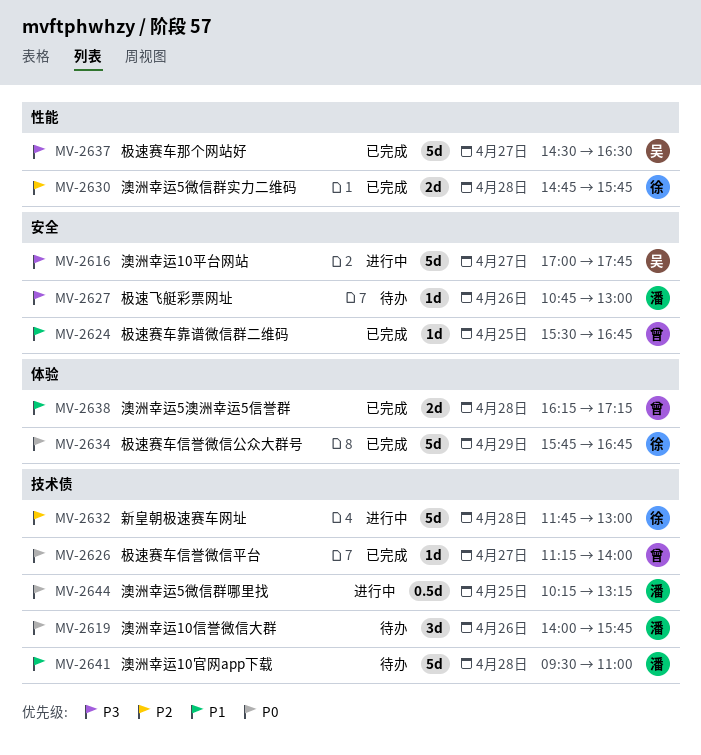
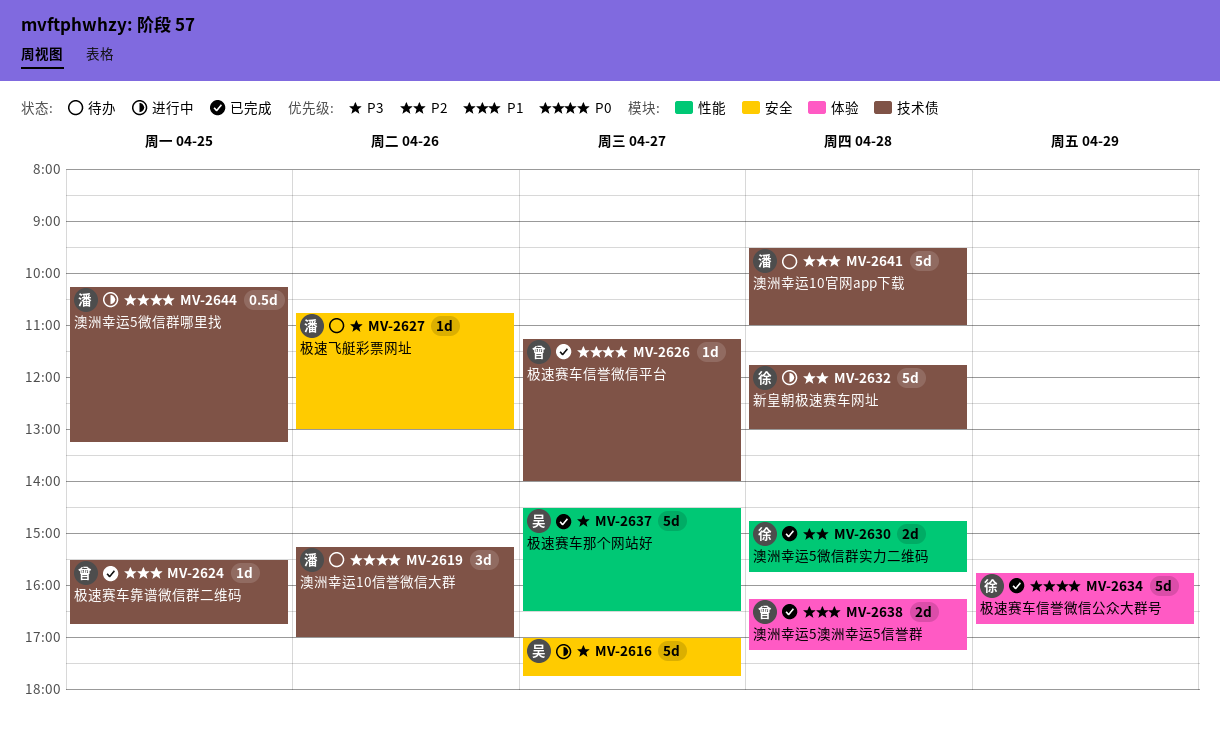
MV-2619, begins: 14:00 -> 15:15
MV-2619, ends: 15:45 -> 17:00
MV-2624, label: 安全 -> 技术债

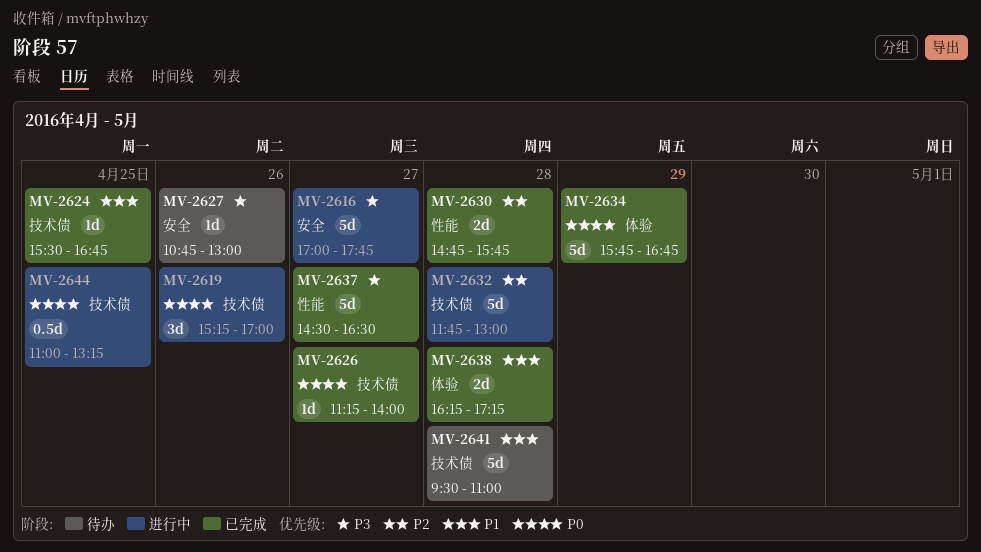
MV-2619, status: 待办 -> 进行中
MV-2644, begins: 10:15 -> 11:00

